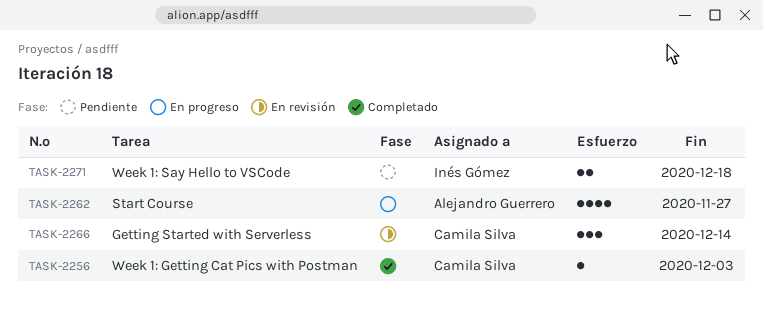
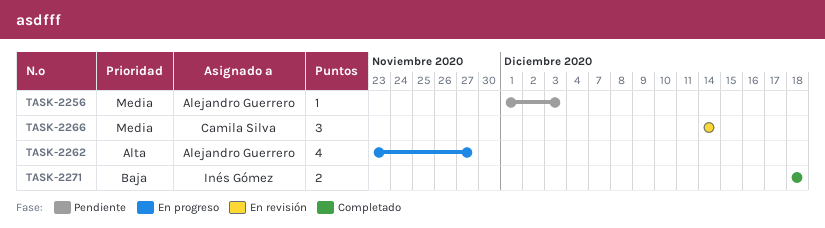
TASK-2256, status: Completado -> Pendiente
TASK-2256, owner: Camila Silva -> Alejandro Guerrero
TASK-2271, status: Pendiente -> Completado

